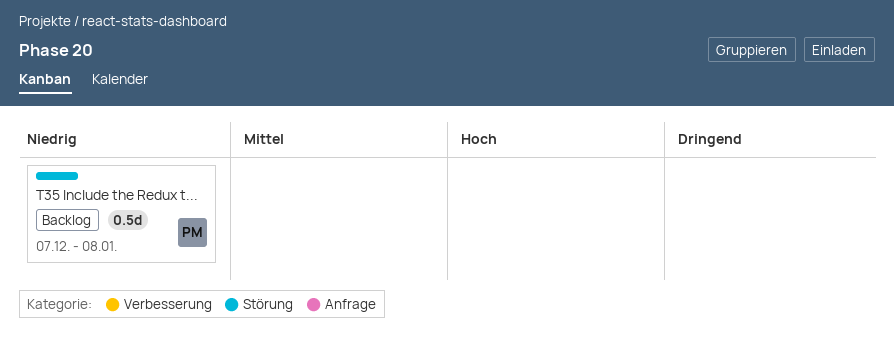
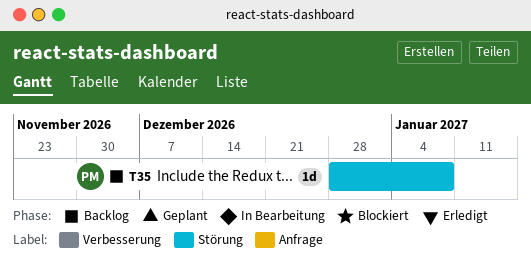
T35, estimate: 0.5d -> 1d
T35, start: Dec 7 -> Dec 28

